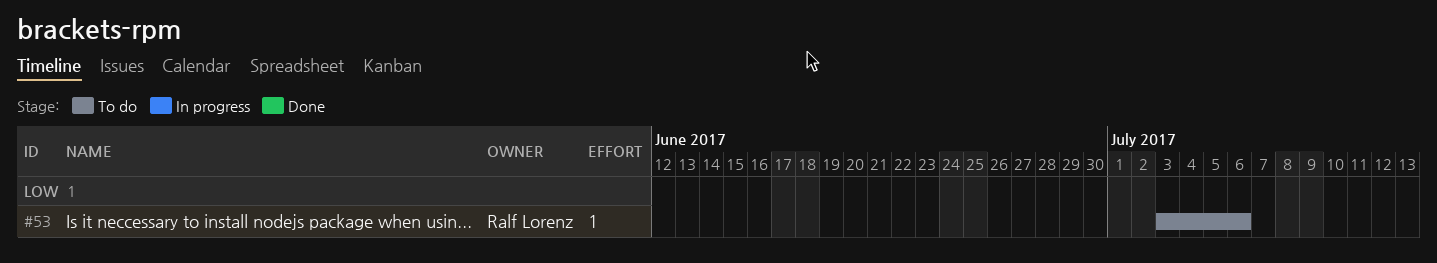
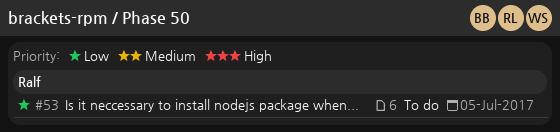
#53, due: Jul 6 -> Jul 5

